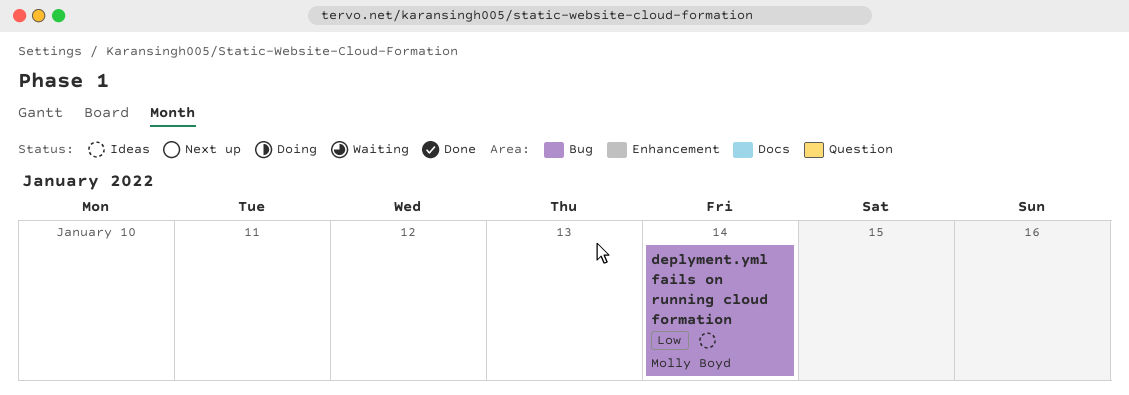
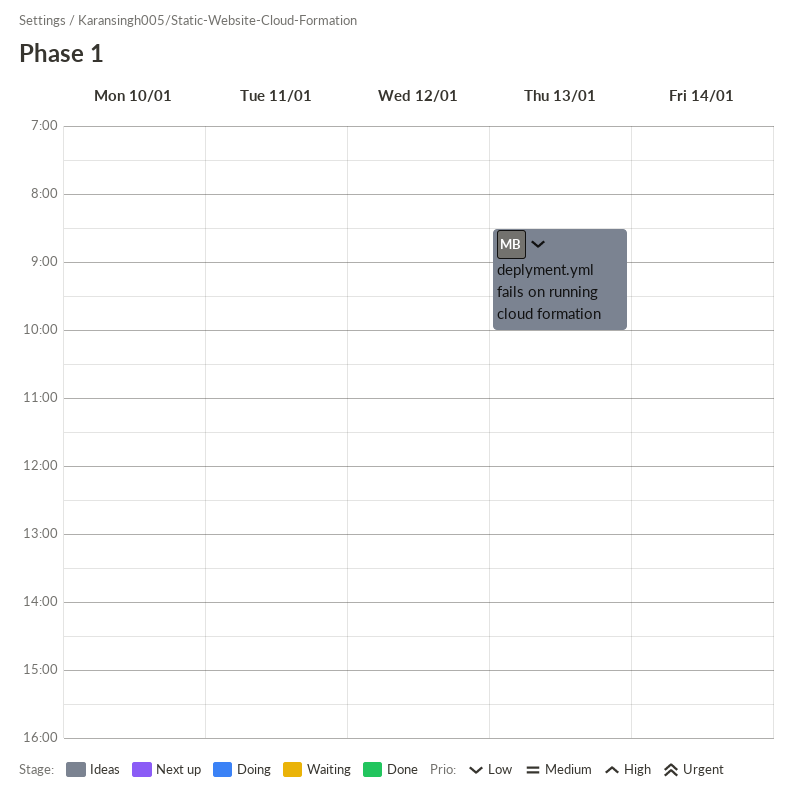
deplyment.yml fails on running cloud formation, day: Jan 14 -> Jan 13

